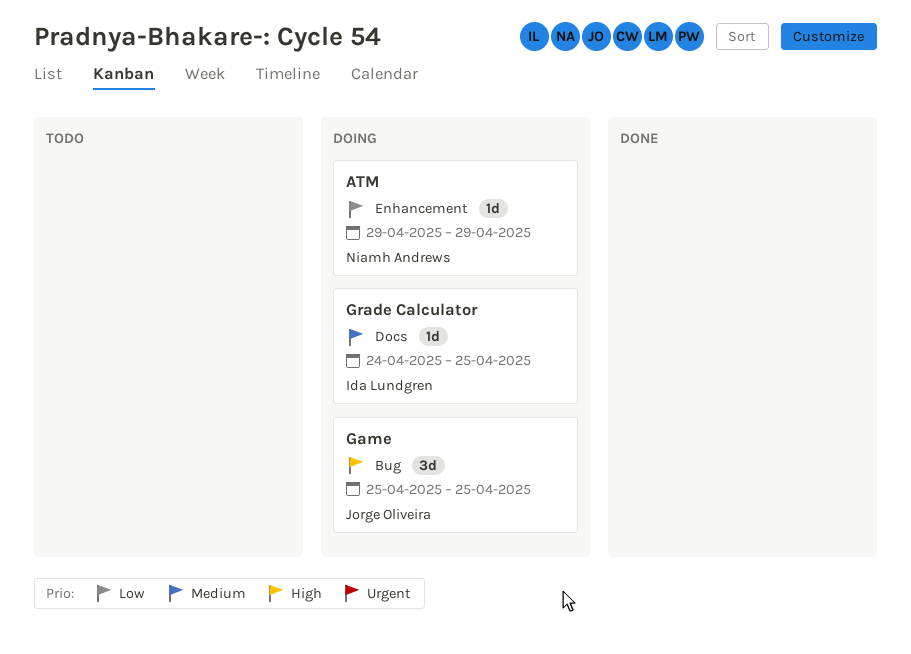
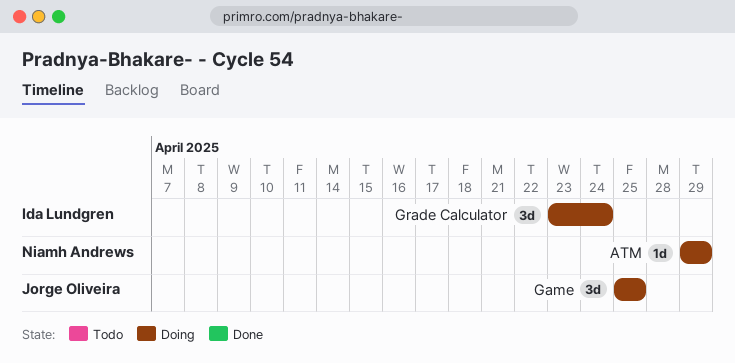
Grade Calculator, estimate: 1d -> 3d
Grade Calculator, start: Apr 24 -> Apr 23
Grade Calculator, due: Apr 25 -> Apr 24

